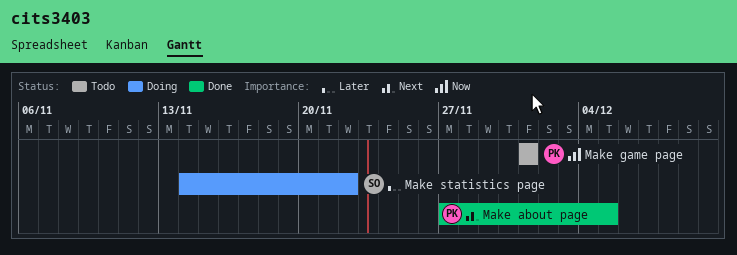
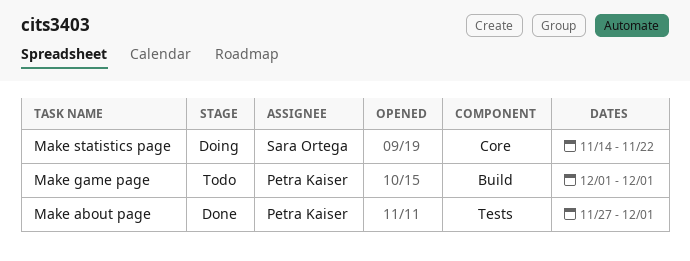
Make about page, due: Dec 5 -> Dec 1

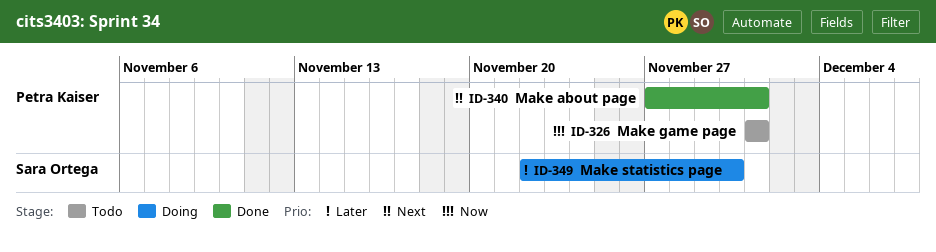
Make statistics page, start: Nov 14 -> Nov 22
Make statistics page, due: Nov 22 -> Nov 30

